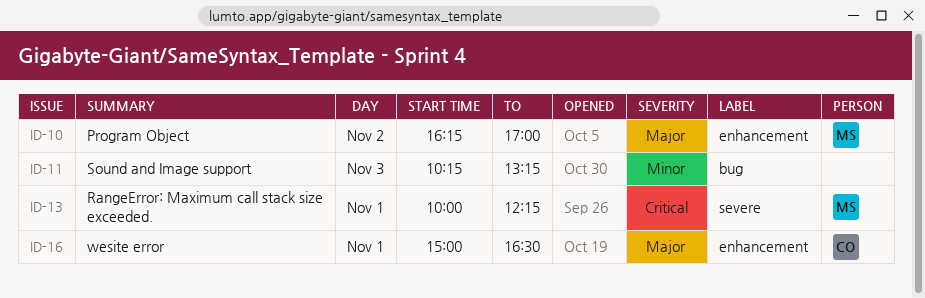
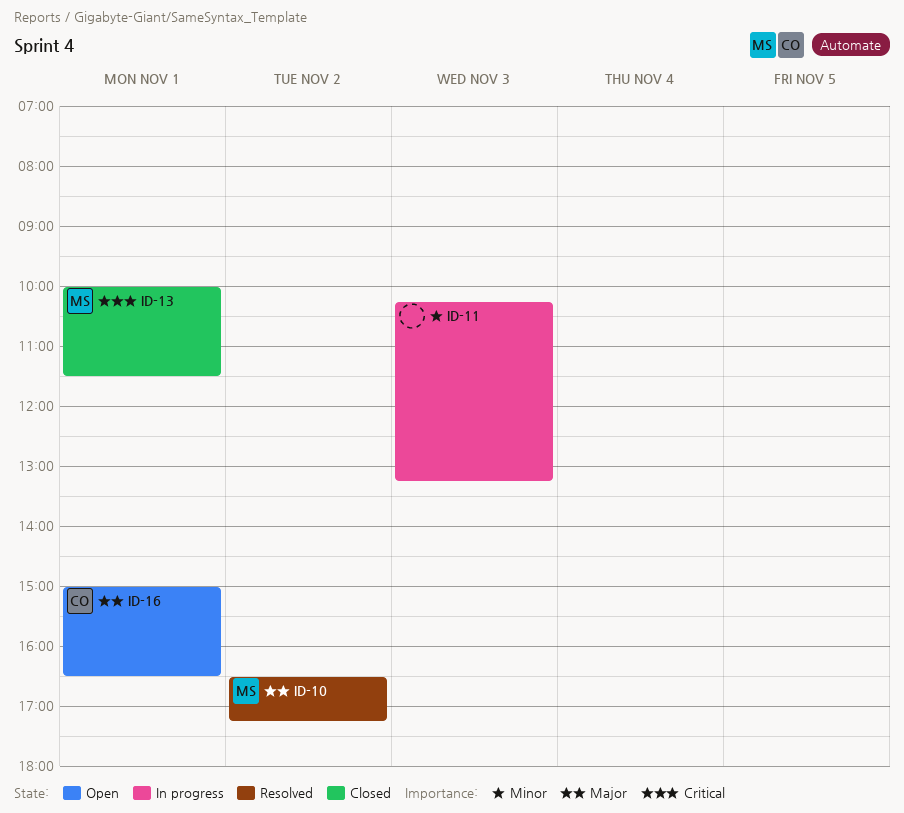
ID-10, begins: 16:15 -> 16:30
ID-10, ends: 17:00 -> 17:15
ID-13, ends: 12:15 -> 11:30

